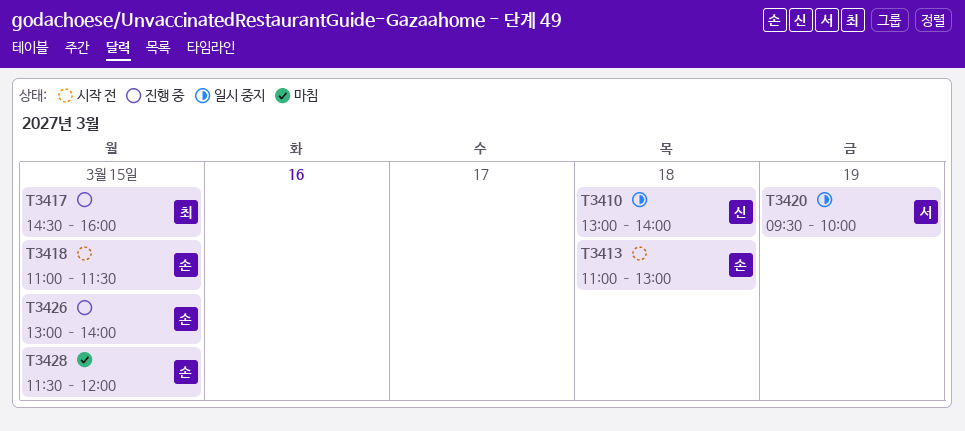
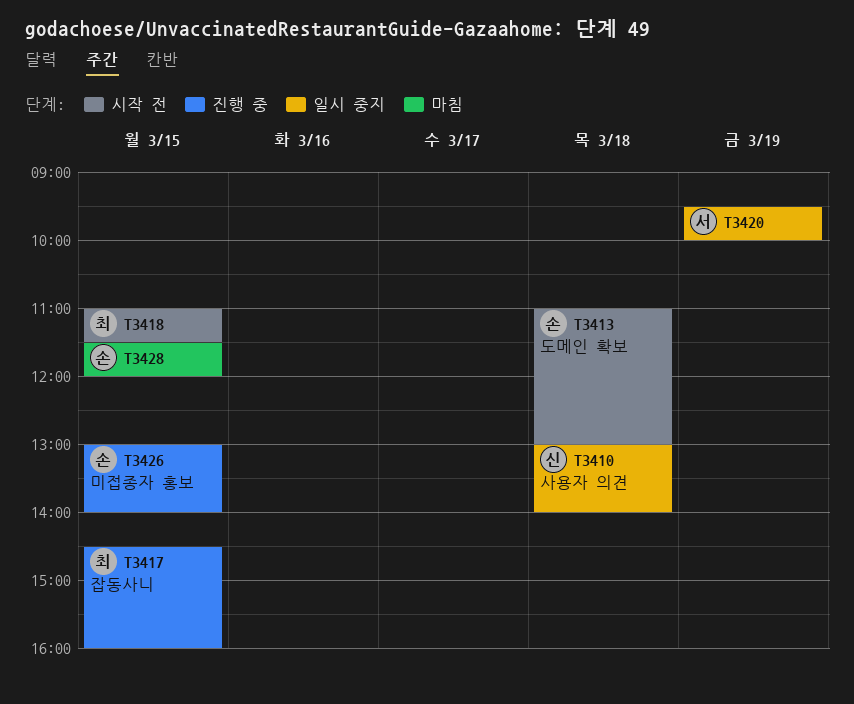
T3418, owner: 손 -> 최

